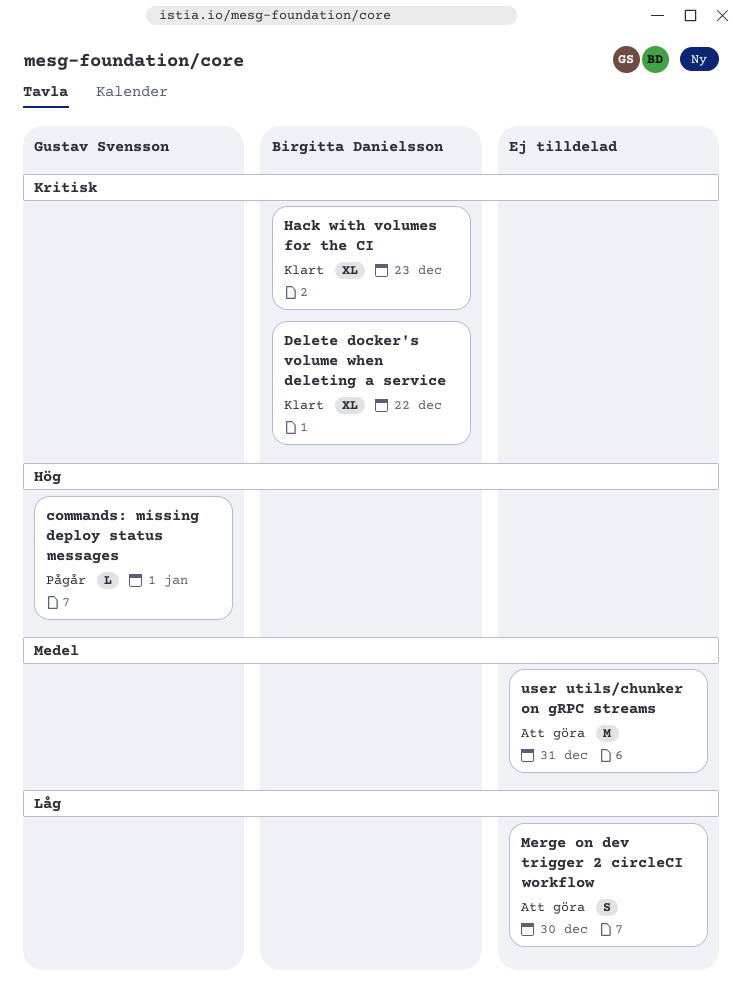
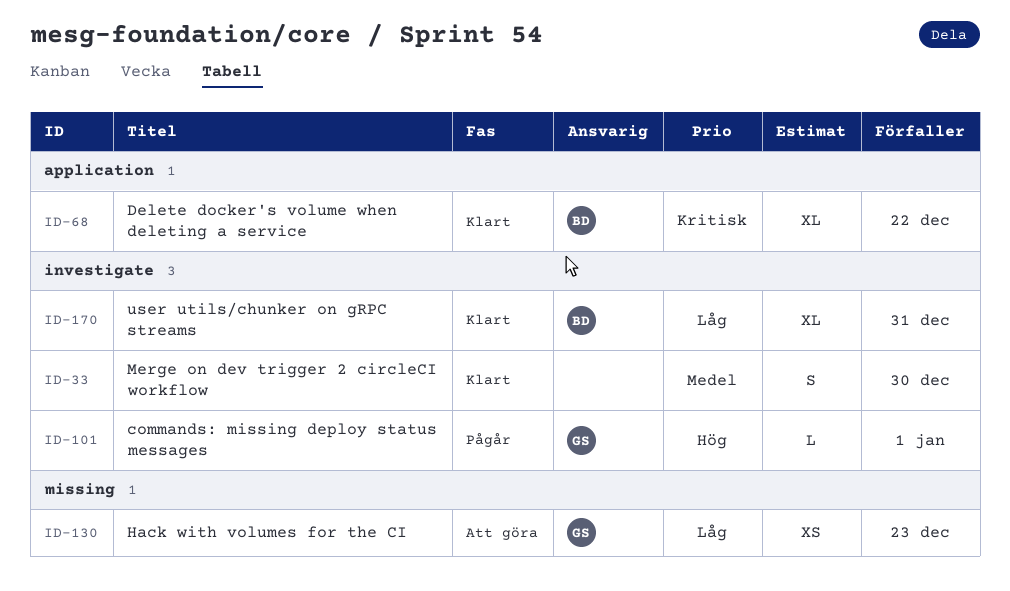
Hack with volumes for the CI, status: Klart -> Att göra
Hack with volumes for the CI, owner: Birgitta Danielsson -> Gustav Svensson
Hack with volumes for the CI, priority: Kritisk -> Låg
Hack with volumes for the CI, estimate: XL -> XS
Merge on dev trigger 2 circleCI workflow, status: Att göra -> Klart
Merge on dev trigger 2 circleCI workflow, priority: Låg -> Medel
user utils/chunker on gRPC streams, status: Att göra -> Klart
user utils/chunker on gRPC streams, owner: none -> Birgitta Danielsson
user utils/chunker on gRPC streams, priority: Medel -> Låg
user utils/chunker on gRPC streams, estimate: M -> XL

